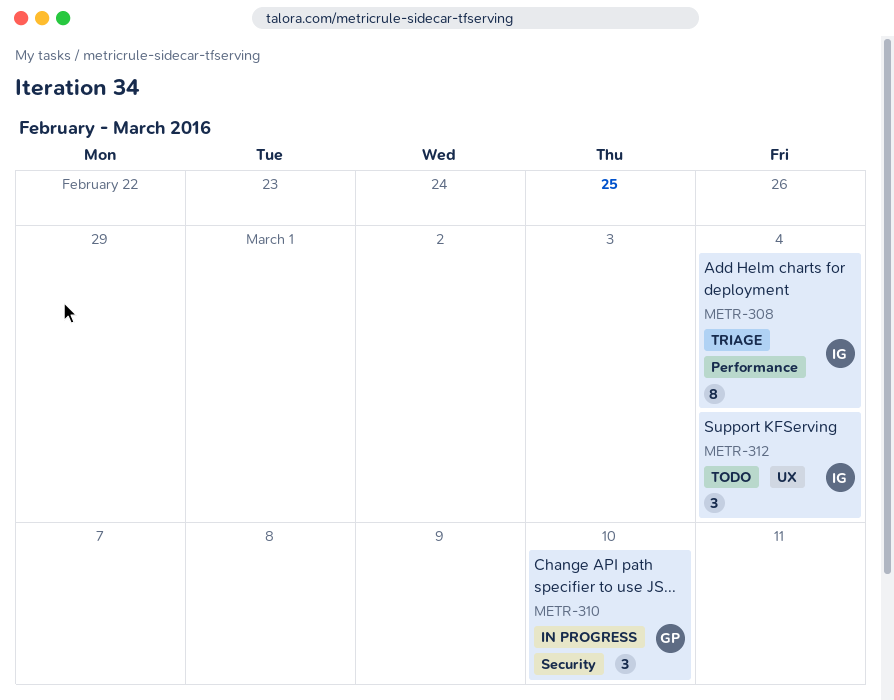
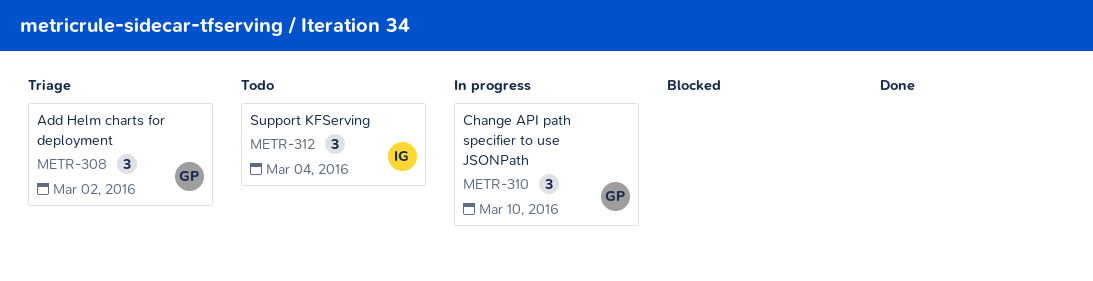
METR-308, owner: IG -> GP
METR-308, estimate: 8 -> 3
METR-308, due: Mar 4 -> Mar 2

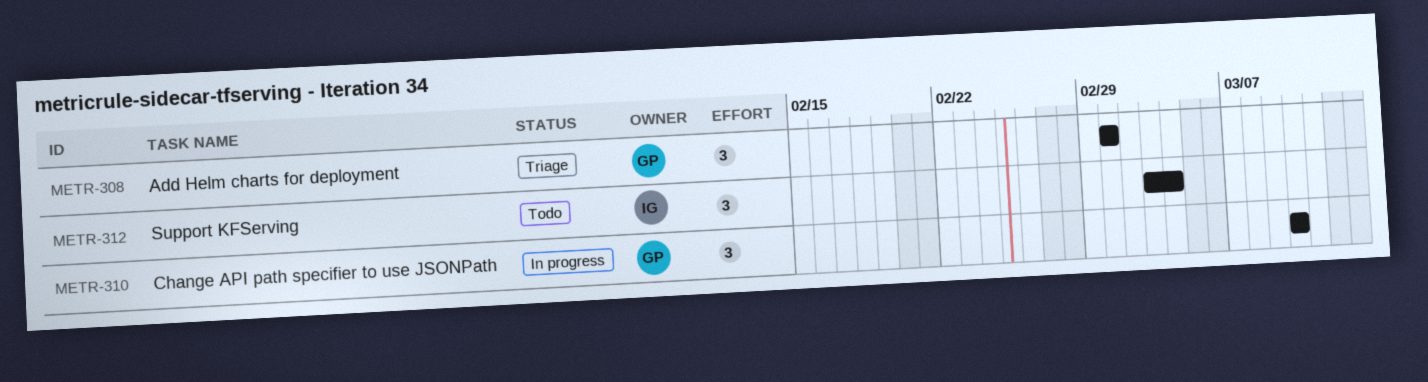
METR-308, due: Mar 2 -> Mar 1

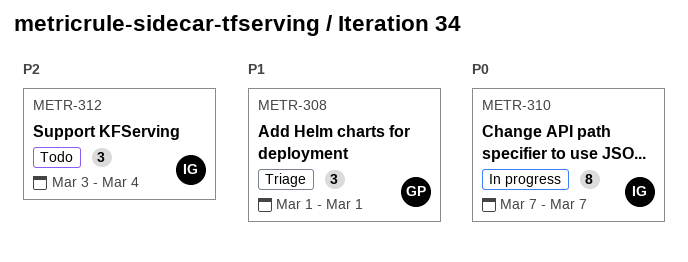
METR-310, owner: GP -> IG
METR-310, estimate: 3 -> 8
METR-310, start: Mar 10 -> Mar 7
METR-310, due: Mar 10 -> Mar 7

